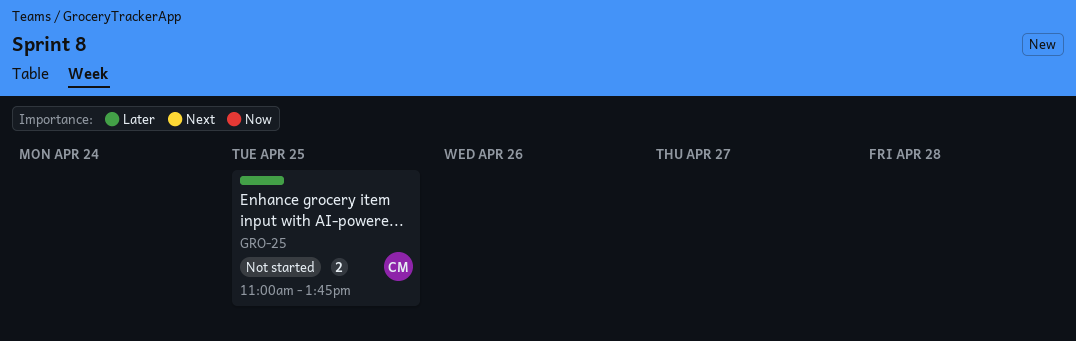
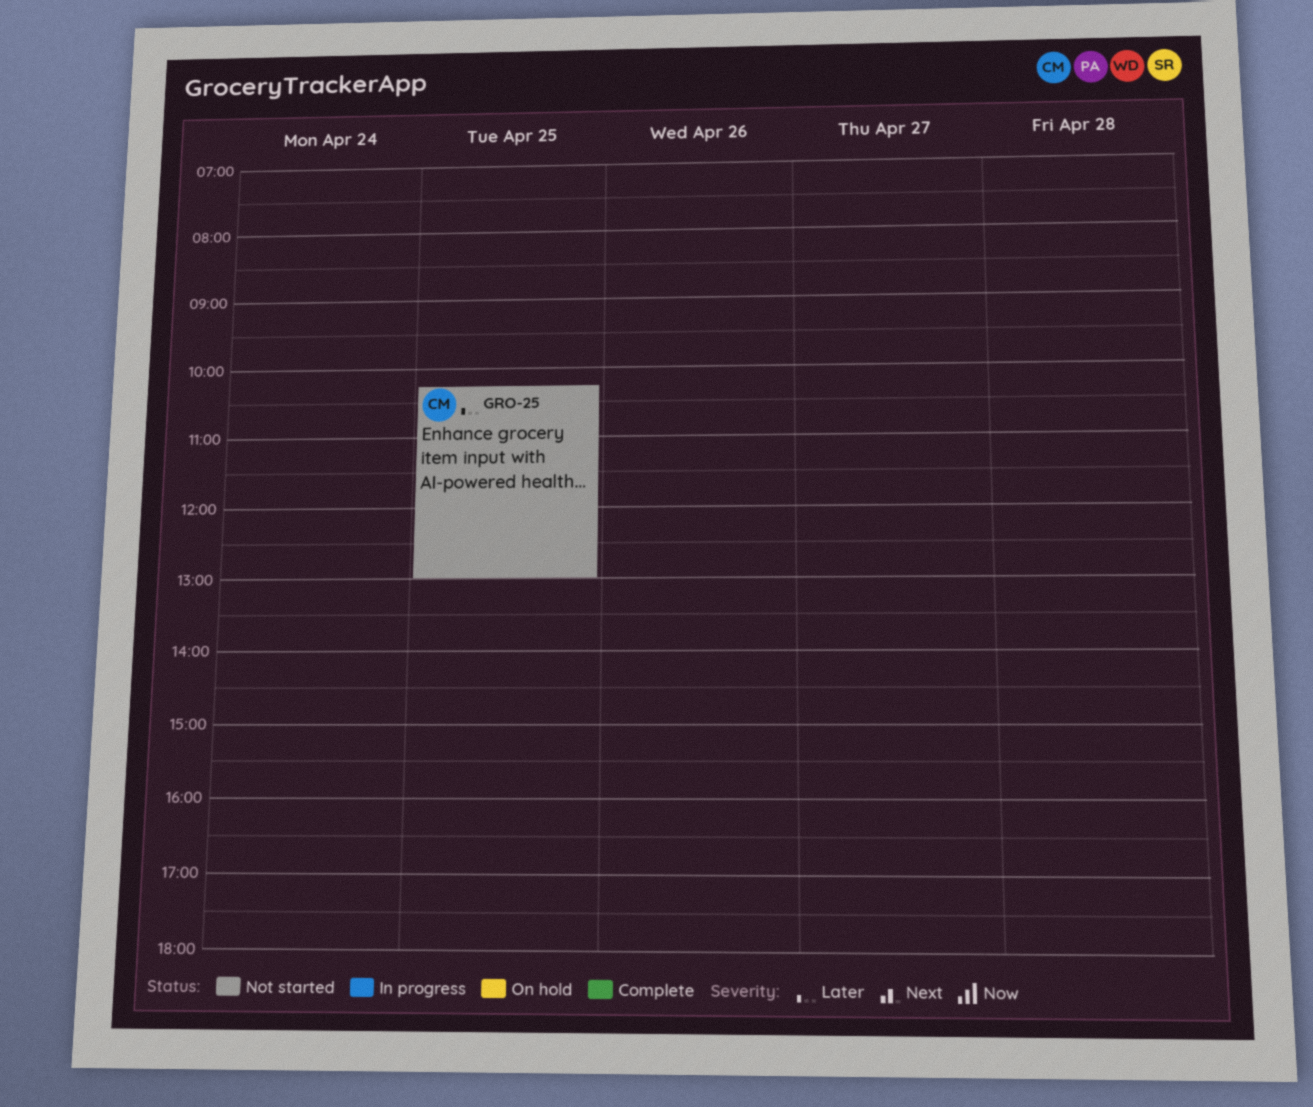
GRO-25, begins: 11:00 -> 10:15
GRO-25, ends: 13:45 -> 13:00

